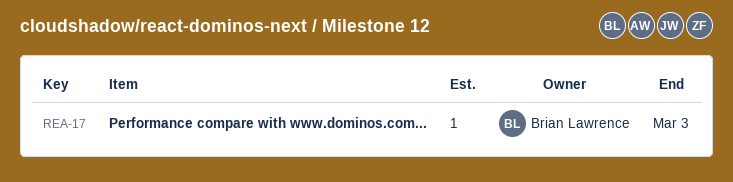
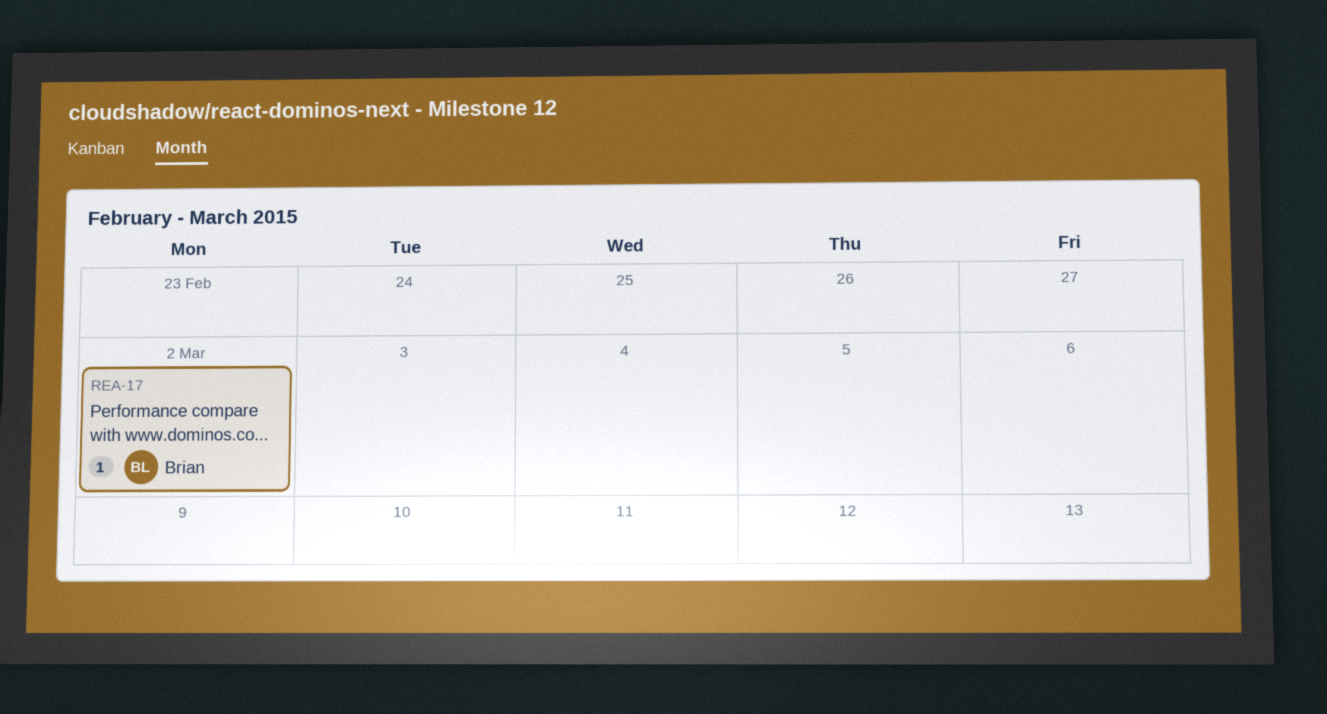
REA-17, due: Mar 3 -> Mar 2

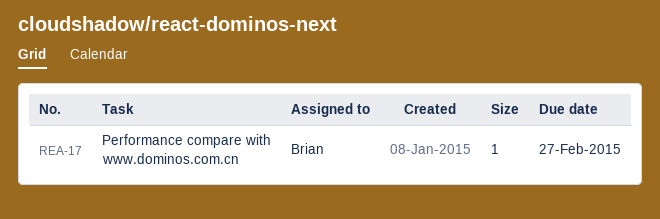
REA-17, due: Mar 2 -> Feb 27

